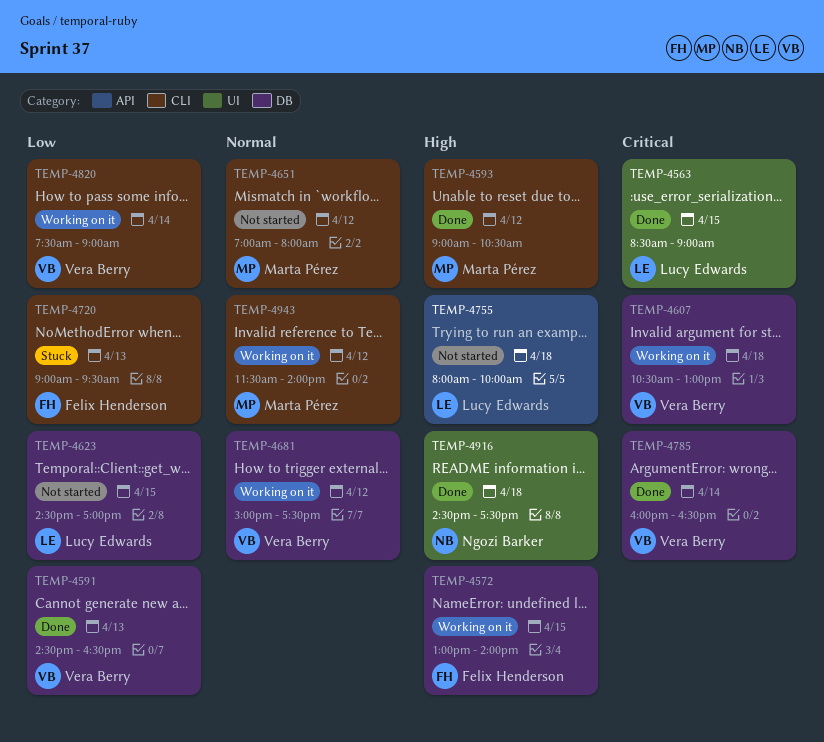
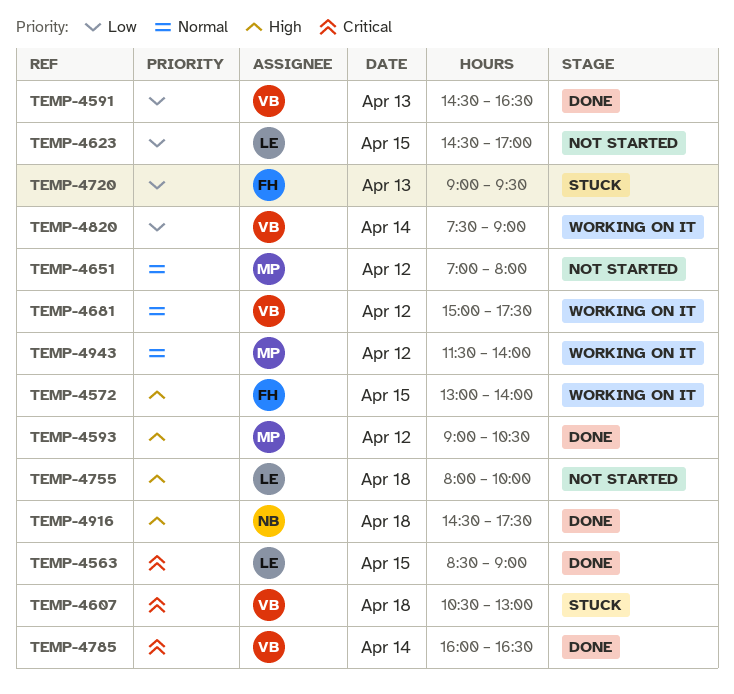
TEMP-4607, status: Working on it -> Stuck

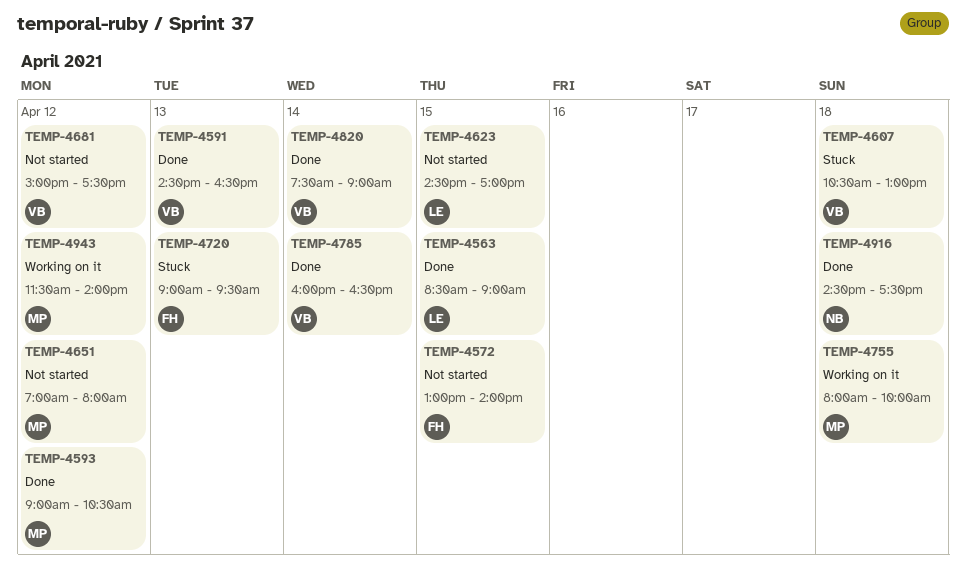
TEMP-4572, status: Working on it -> Not started
TEMP-4681, status: Working on it -> Not started
TEMP-4755, status: Not started -> Working on it
TEMP-4755, owner: LE -> MP
TEMP-4820, status: Working on it -> Done

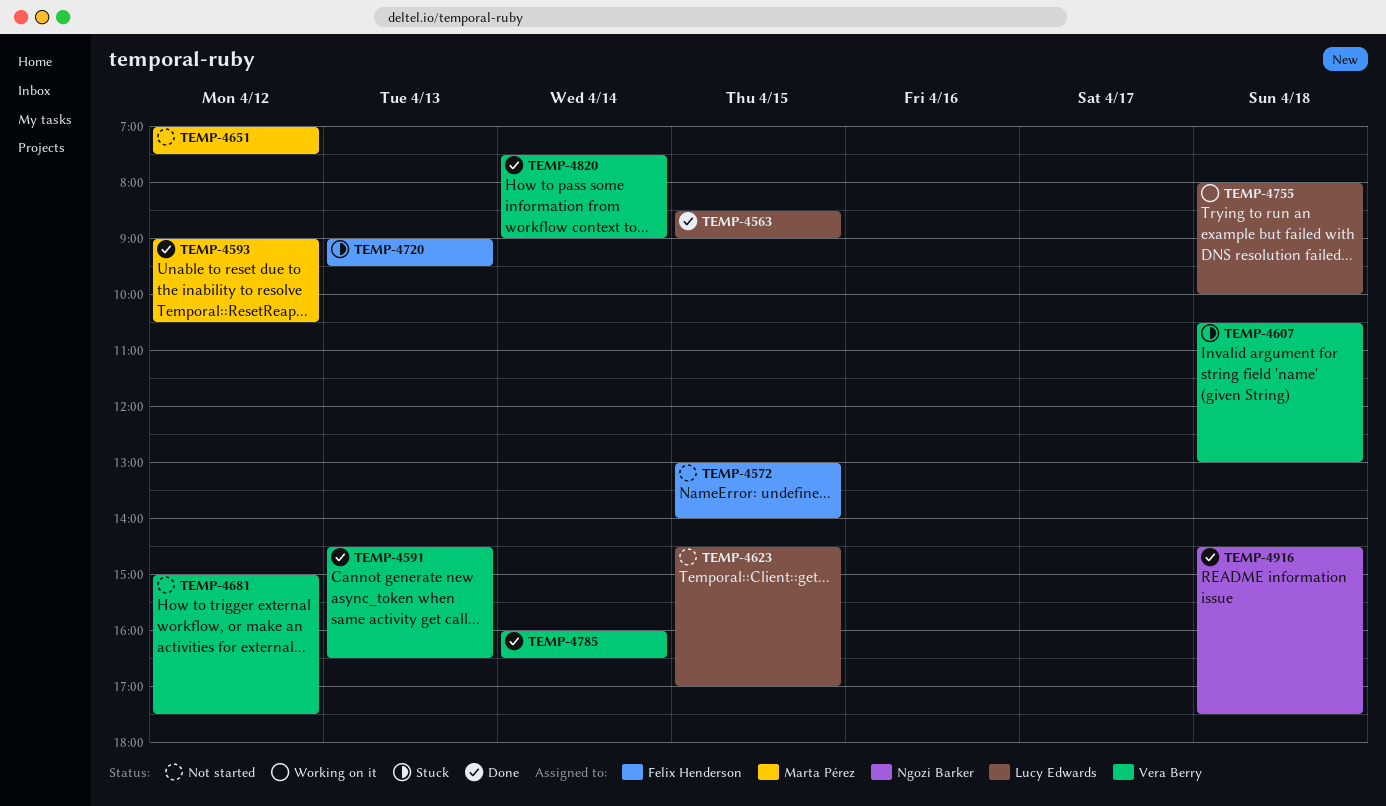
TEMP-4651, ends: 08:00 -> 07:30
TEMP-4755, owner: Marta Pérez -> Lucy Edwards
TEMP-4943: present -> none

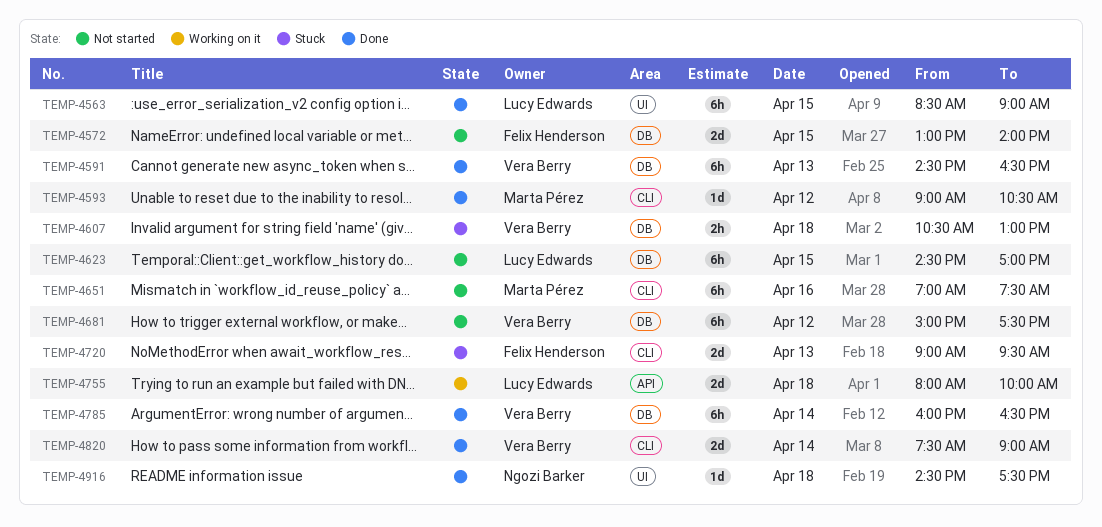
TEMP-4651, day: Apr 12 -> Apr 16

